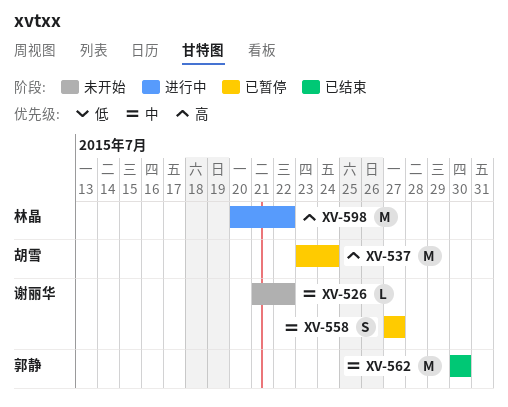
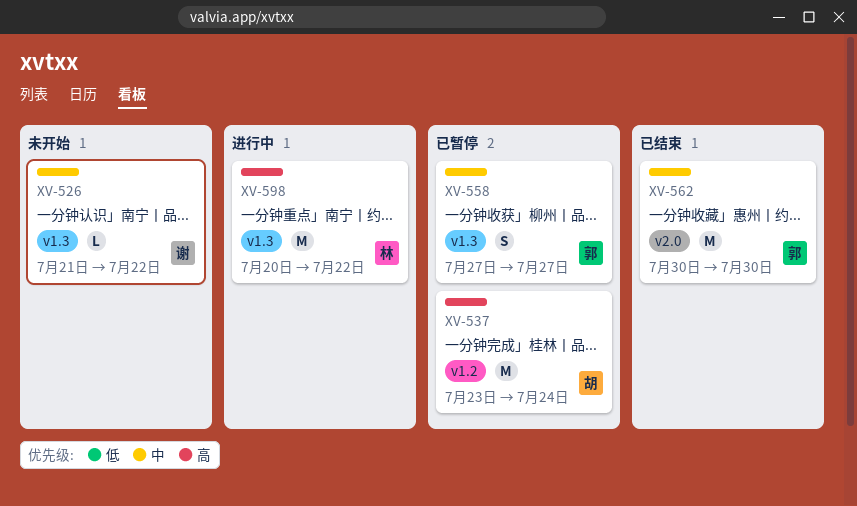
XV-558, owner: 谢丽华 -> 郭静

